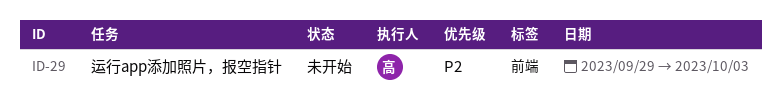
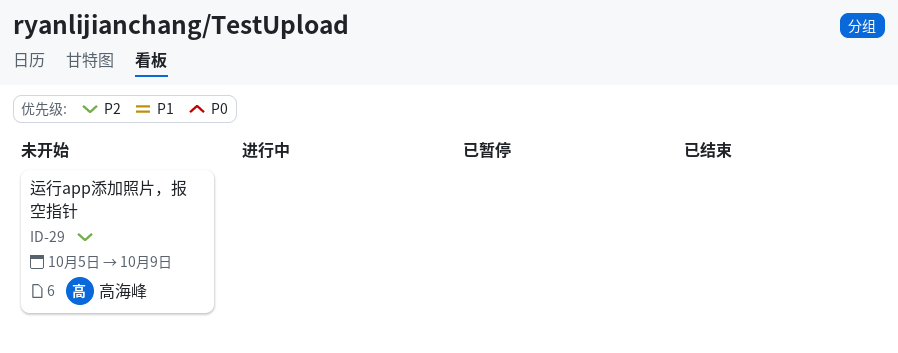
ID-29, start: Sep 29 -> Oct 5
ID-29, due: Oct 3 -> Oct 9

